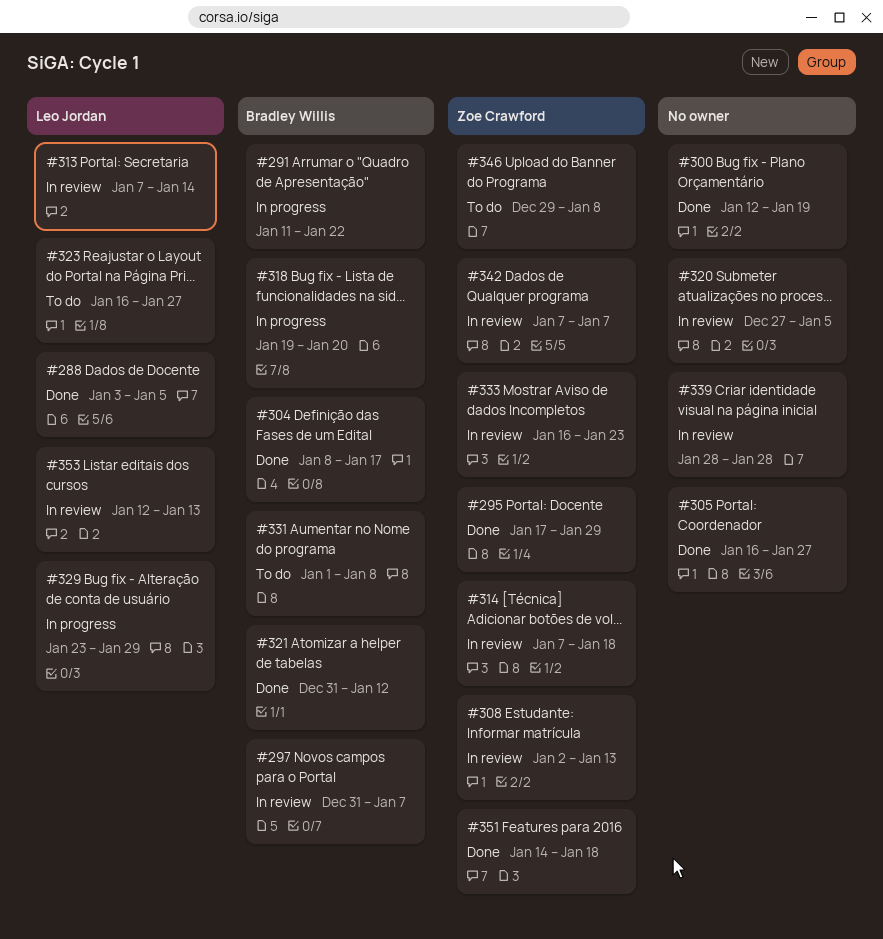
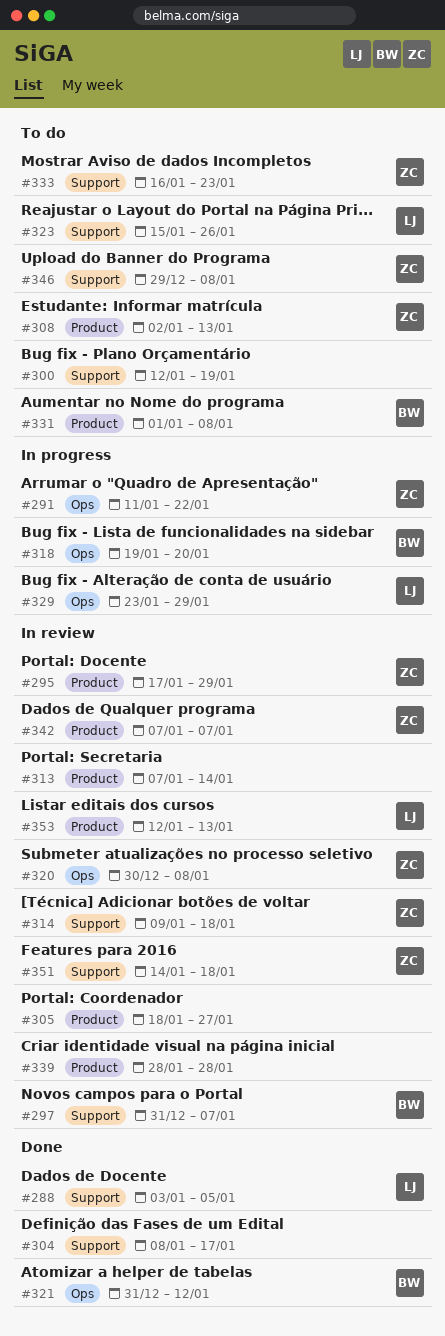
#291, owner: Bradley Willis -> Zoe Crawford
#295, status: Done -> In review
#300, status: Done -> To do
#304, owner: Bradley Willis -> none
#305, status: Done -> In review
#305, start: Jan 16 -> Jan 18
#308, status: In review -> To do
#313, owner: Leo Jordan -> none
#314, start: Jan 7 -> Jan 9
#320, owner: none -> Zoe Crawford
#320, start: Dec 27 -> Dec 30
#320, due: Jan 5 -> Jan 8
#323, start: Jan 16 -> Jan 15
#323, due: Jan 27 -> Jan 26
#333, status: In review -> To do
#351, status: Done -> In review

